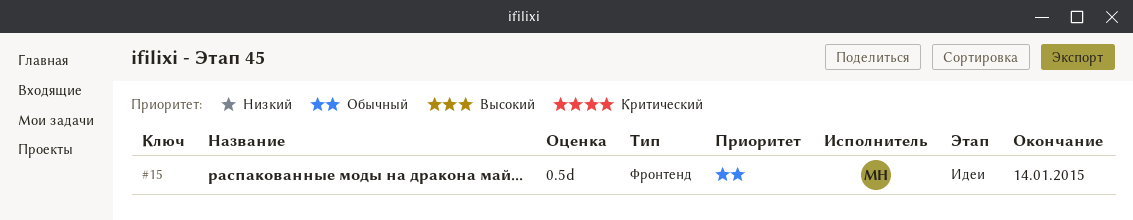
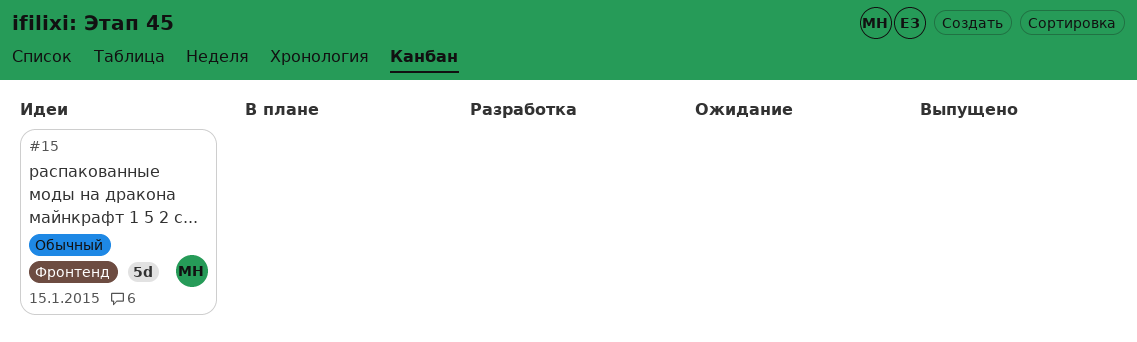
#15, estimate: 0.5d -> 5d
#15, due: Jan 14 -> Jan 15

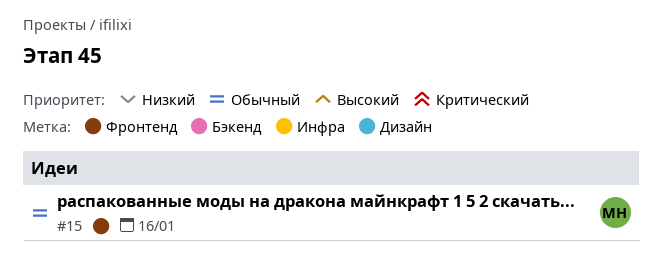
#15, due: Jan 15 -> Jan 16

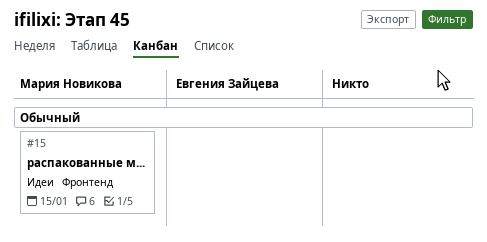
#15, due: Jan 16 -> Jan 15

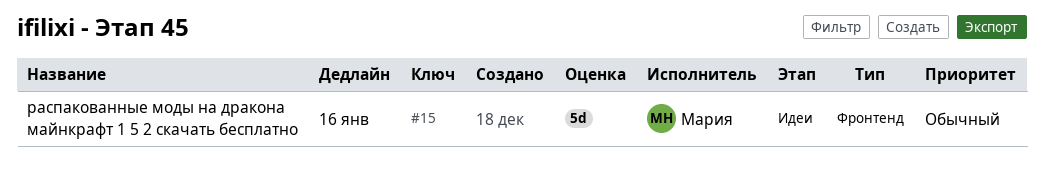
#15, due: Jan 15 -> Jan 16

